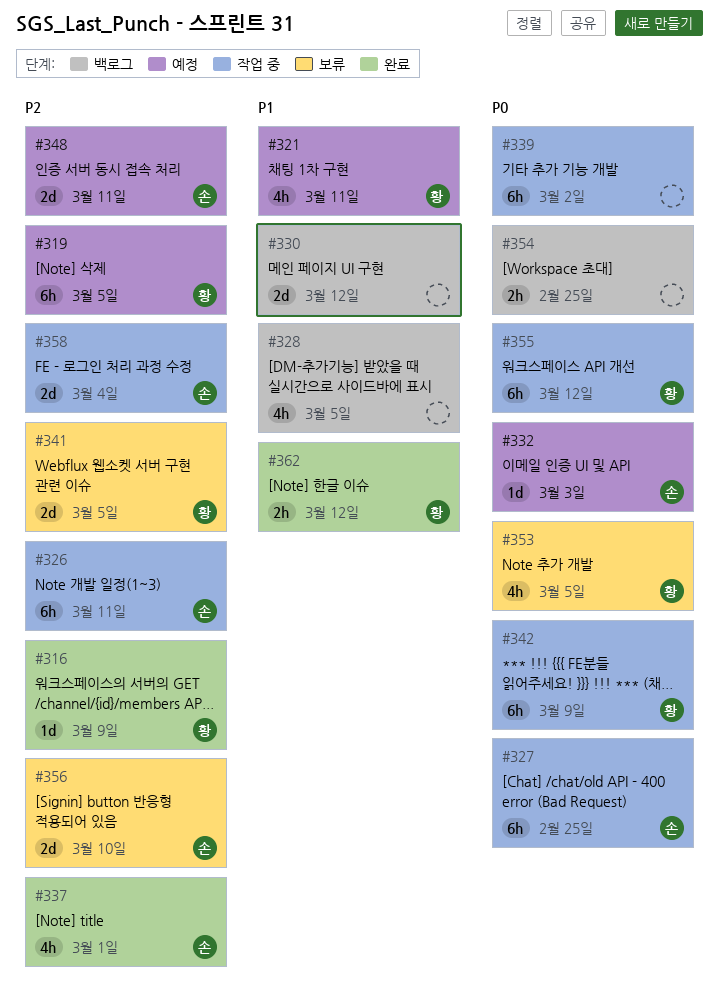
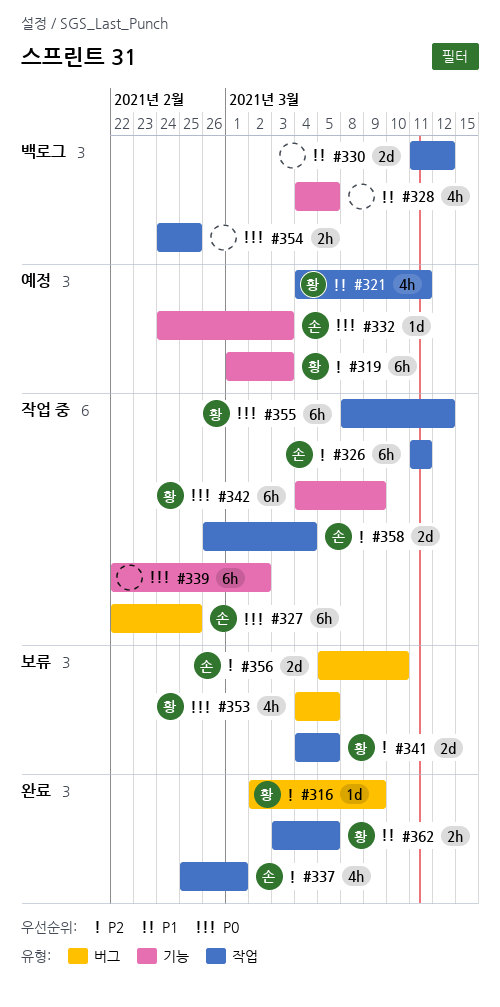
#319, due: Mar 5 -> Mar 3
#348: present -> none
#362, due: Mar 12 -> Mar 5

